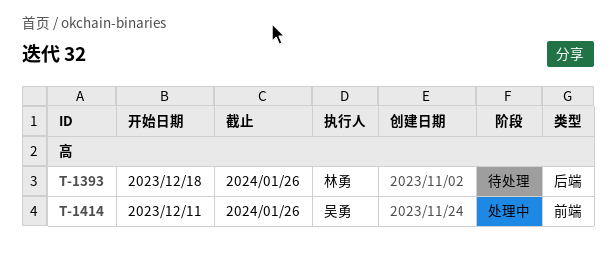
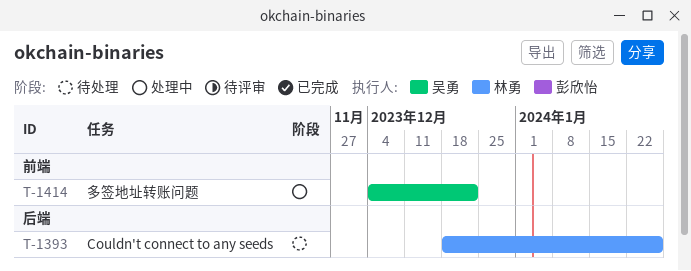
T-1414, start: Dec 11 -> Dec 4
T-1414, due: Jan 26 -> Dec 22

